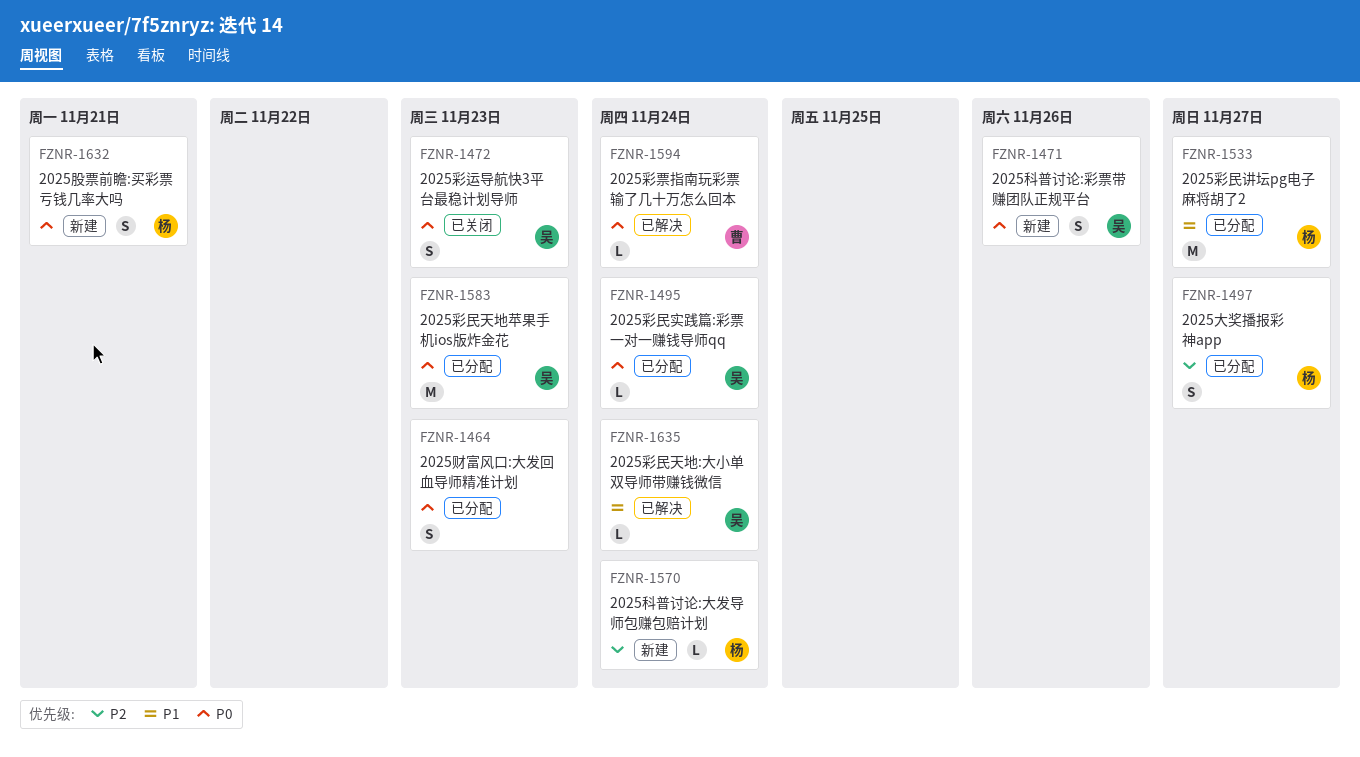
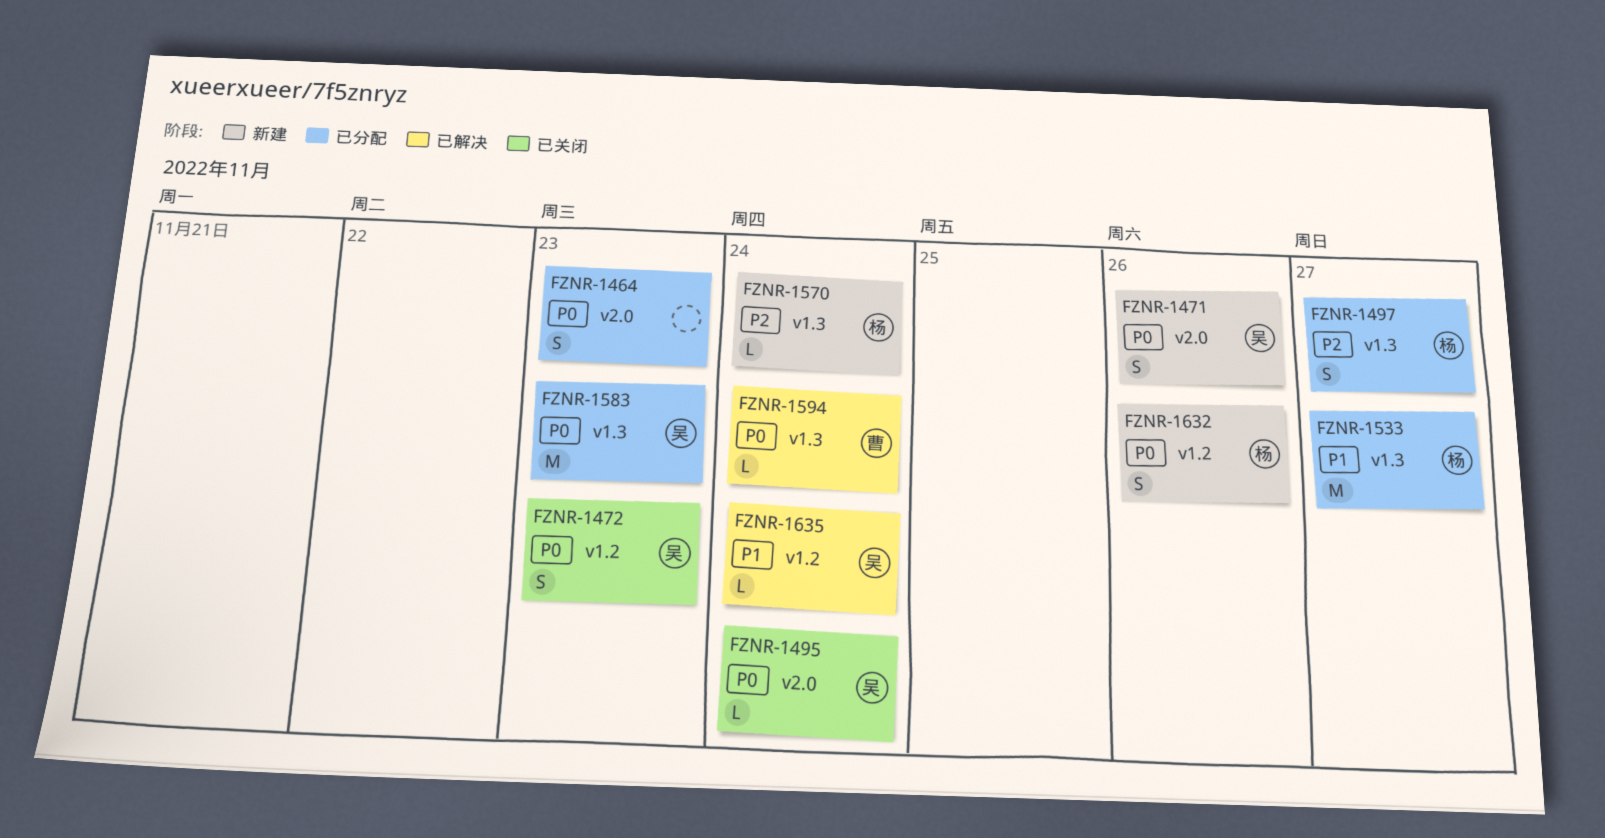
FZNR-1495, status: 已分配 -> 已关闭
FZNR-1632, due: Nov 21 -> Nov 26

